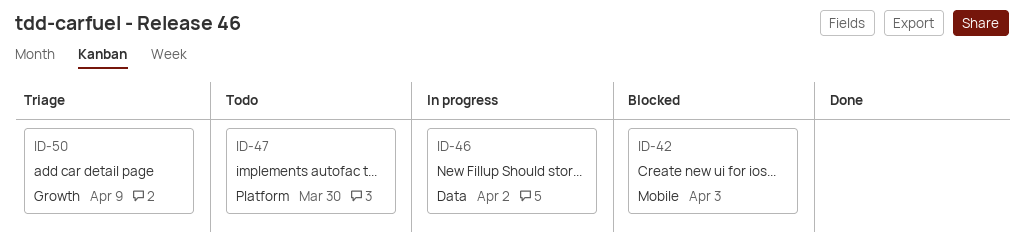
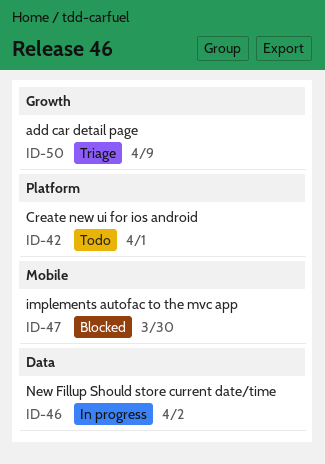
ID-42, status: Blocked -> Todo
ID-42, label: Mobile -> Platform
ID-42, due: Apr 3 -> Apr 1
ID-47, status: Todo -> Blocked
ID-47, label: Platform -> Mobile

